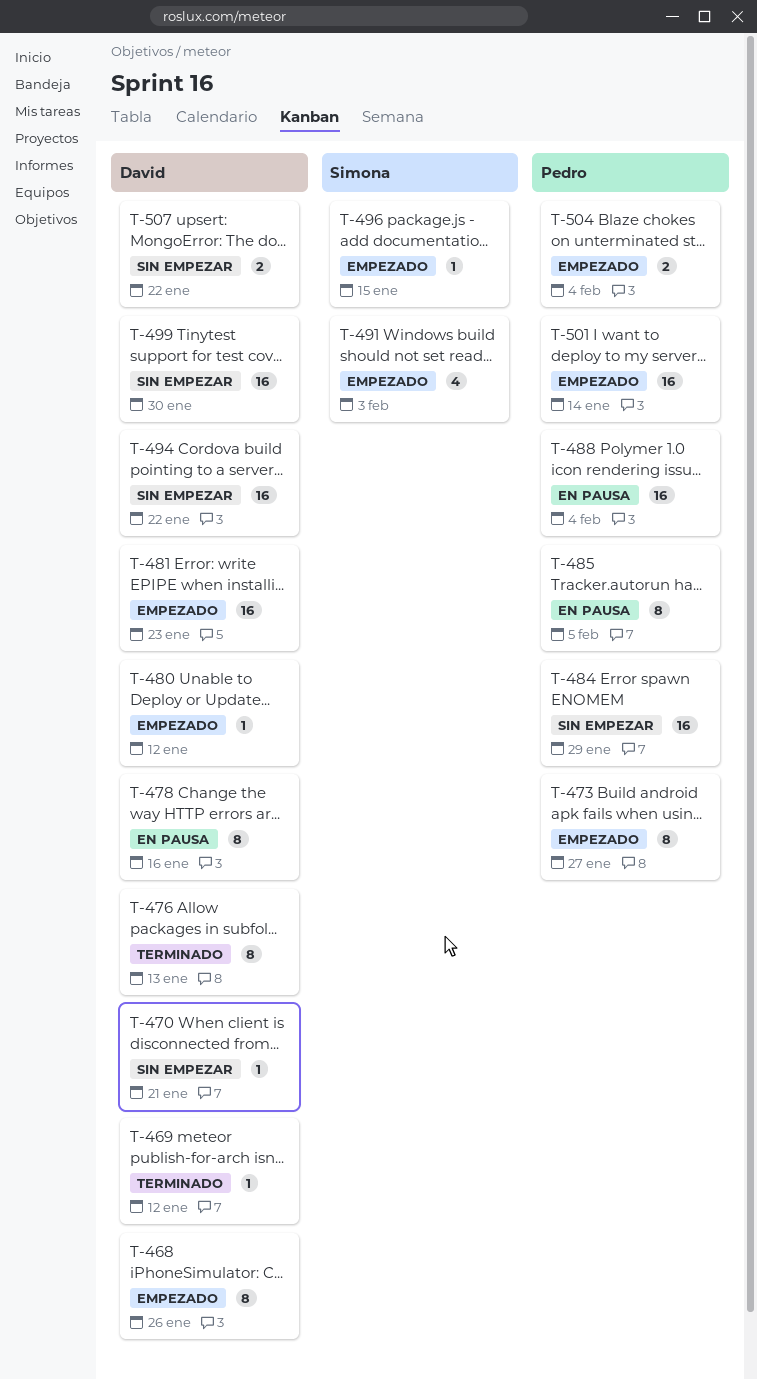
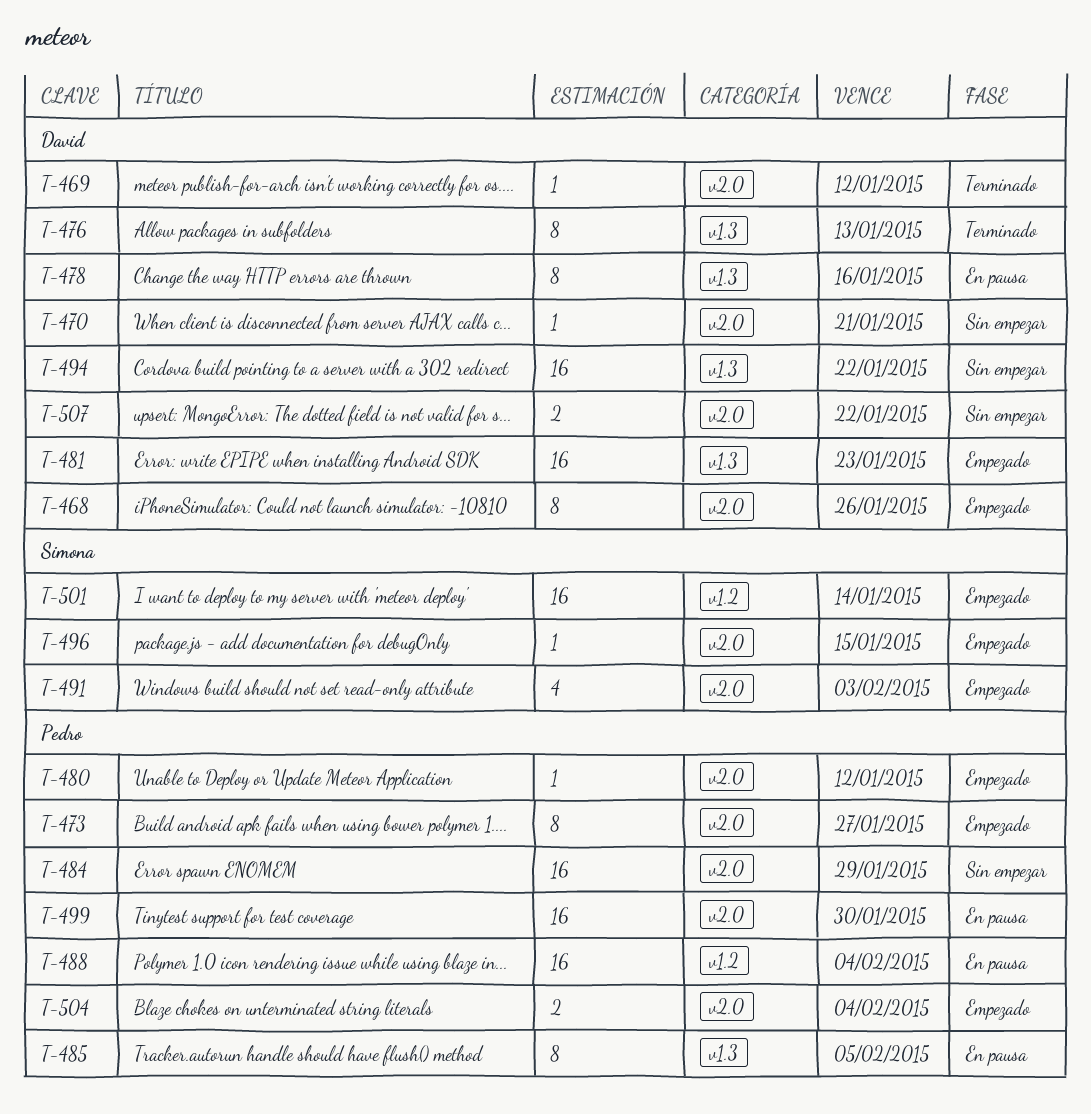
T-480, owner: David -> Pedro
T-499, status: Sin empezar -> En pausa
T-499, owner: David -> Pedro
T-501, owner: Pedro -> Simona

